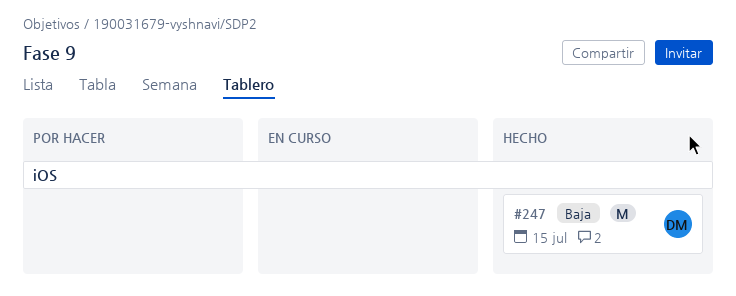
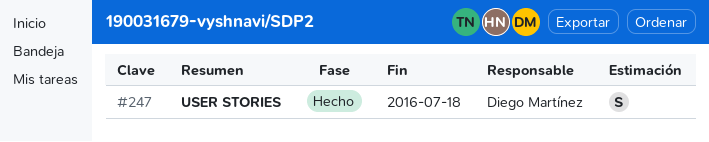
#247, estimate: M -> S
#247, due: Jul 15 -> Jul 18

